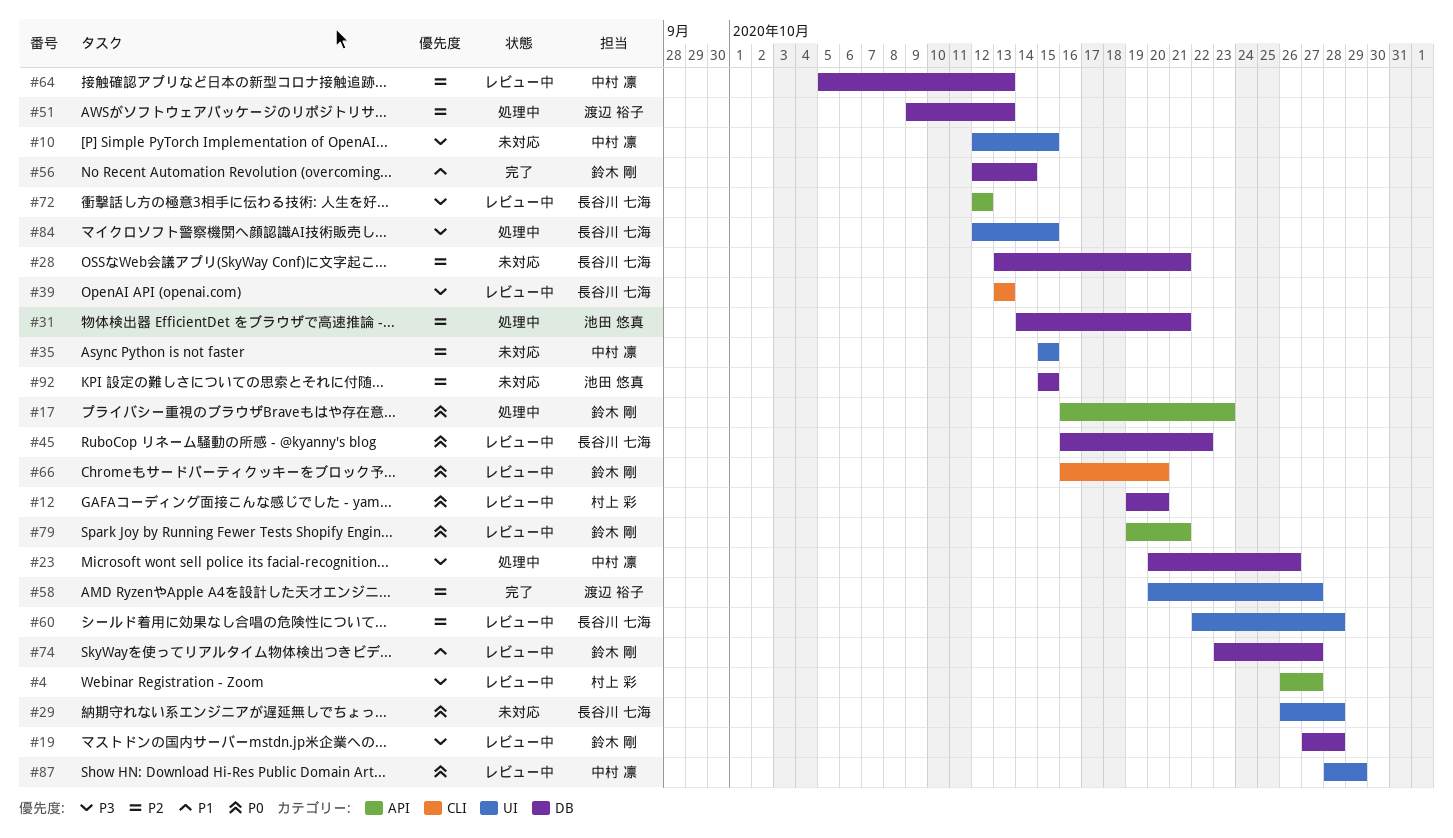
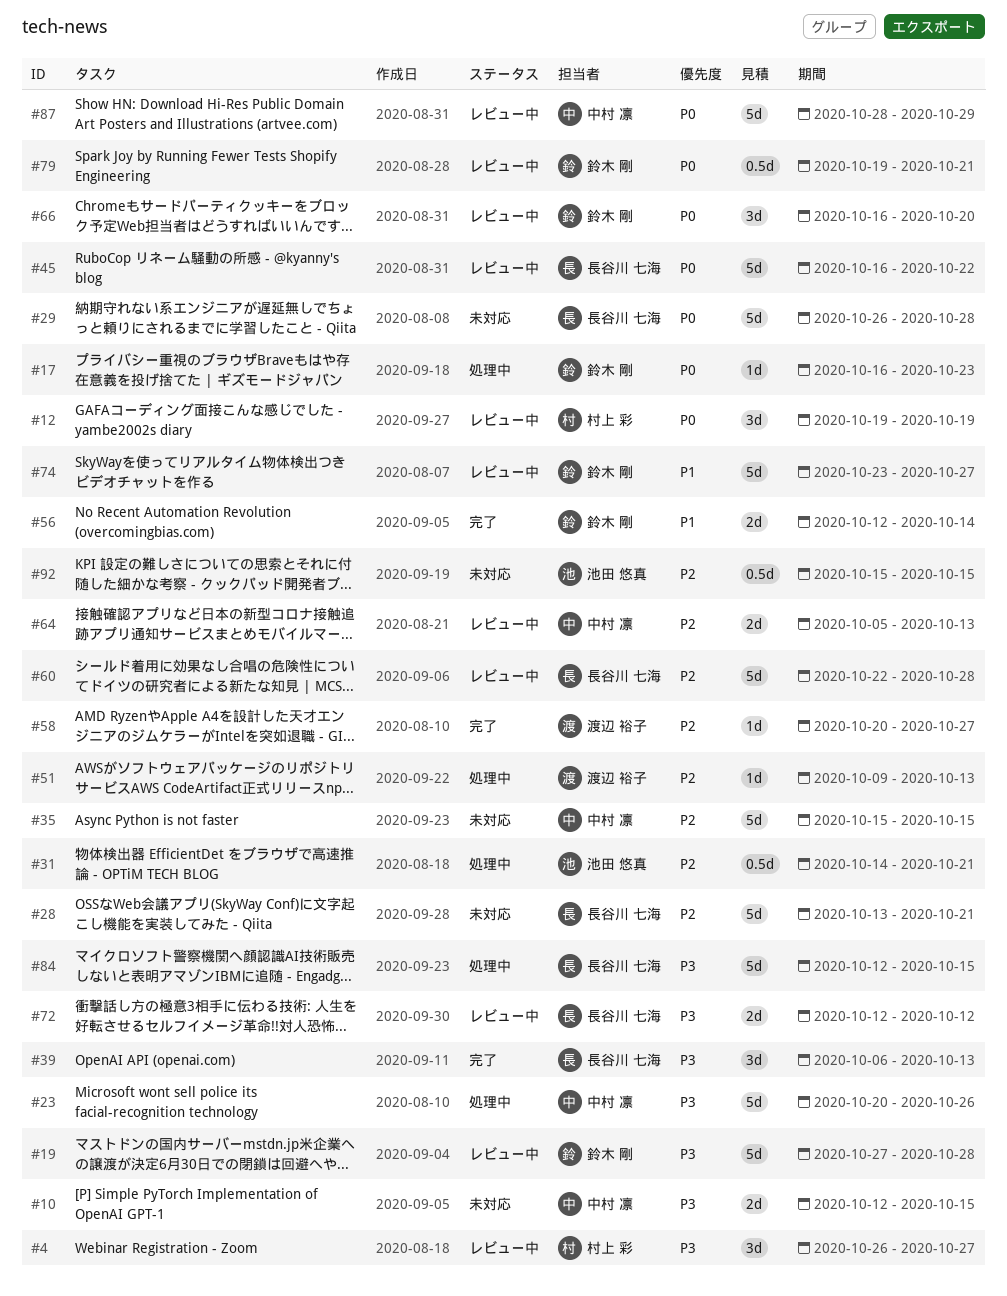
#12, due: Oct 20 -> Oct 19
#39, status: レビュー中 -> 完了
#39, start: Oct 13 -> Oct 6

